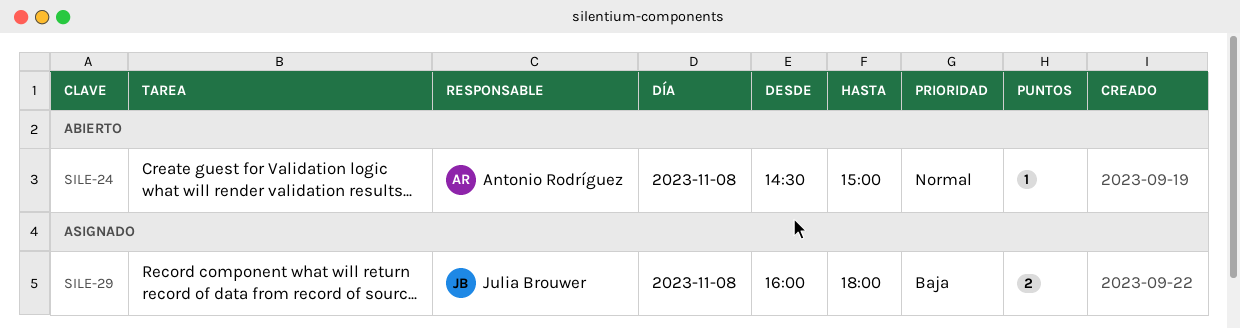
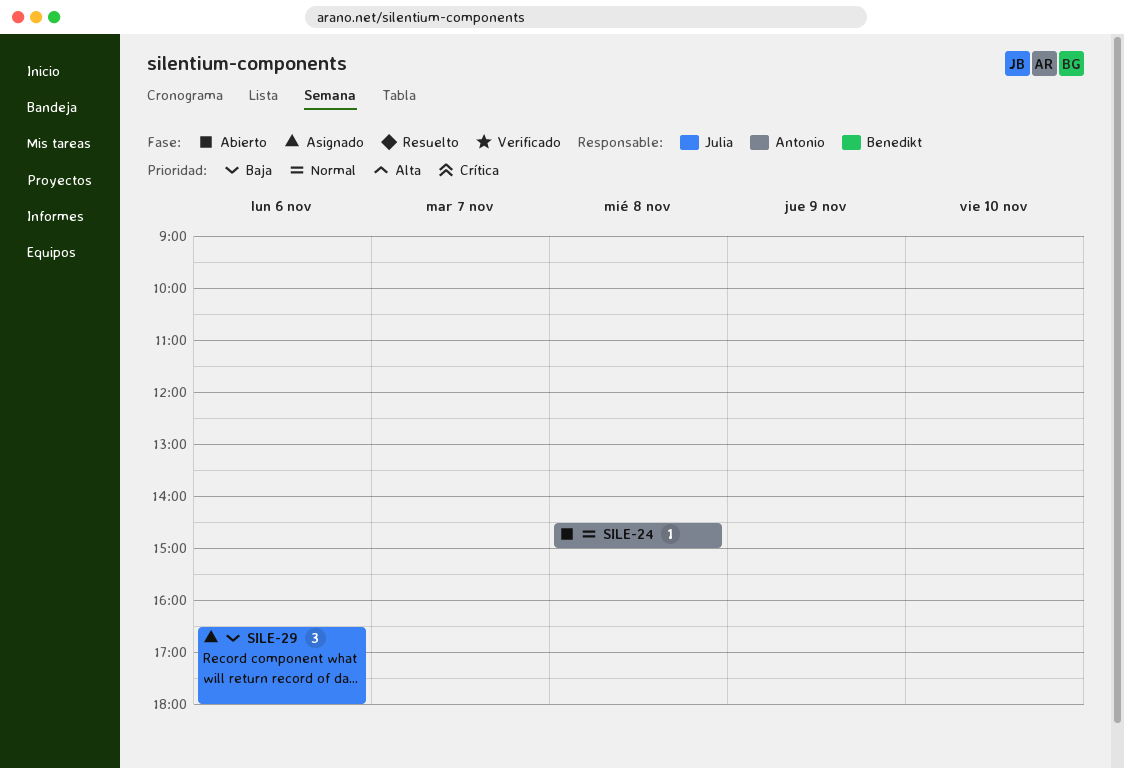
SILE-29, estimate: 2 -> 3
SILE-29, day: Nov 8 -> Nov 6
SILE-29, begins: 16:00 -> 16:30

